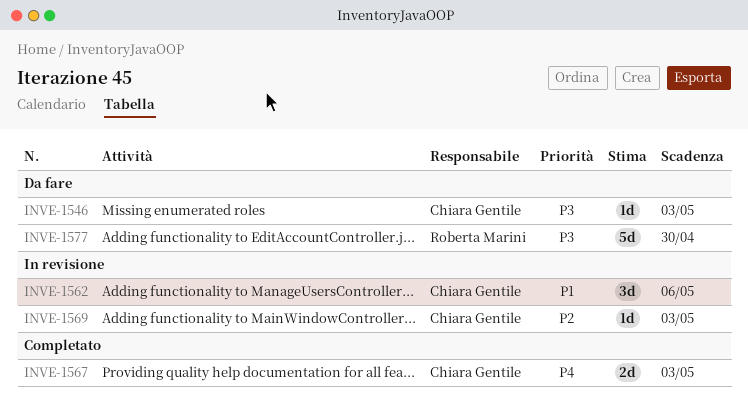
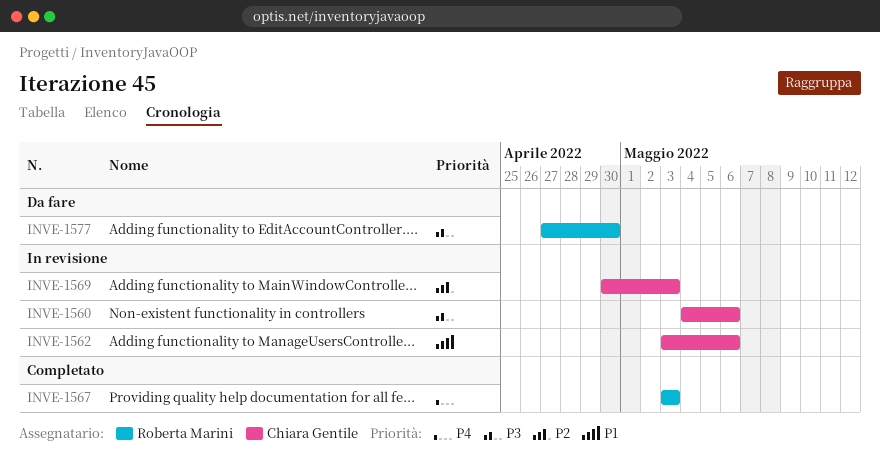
INVE-1546: present -> none
INVE-1560: none -> present
INVE-1567, owner: Chiara Gentile -> Roberta Marini

